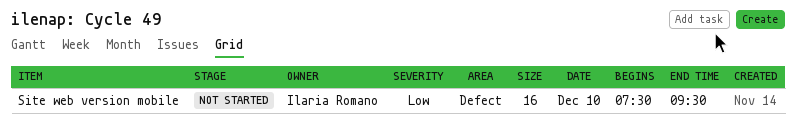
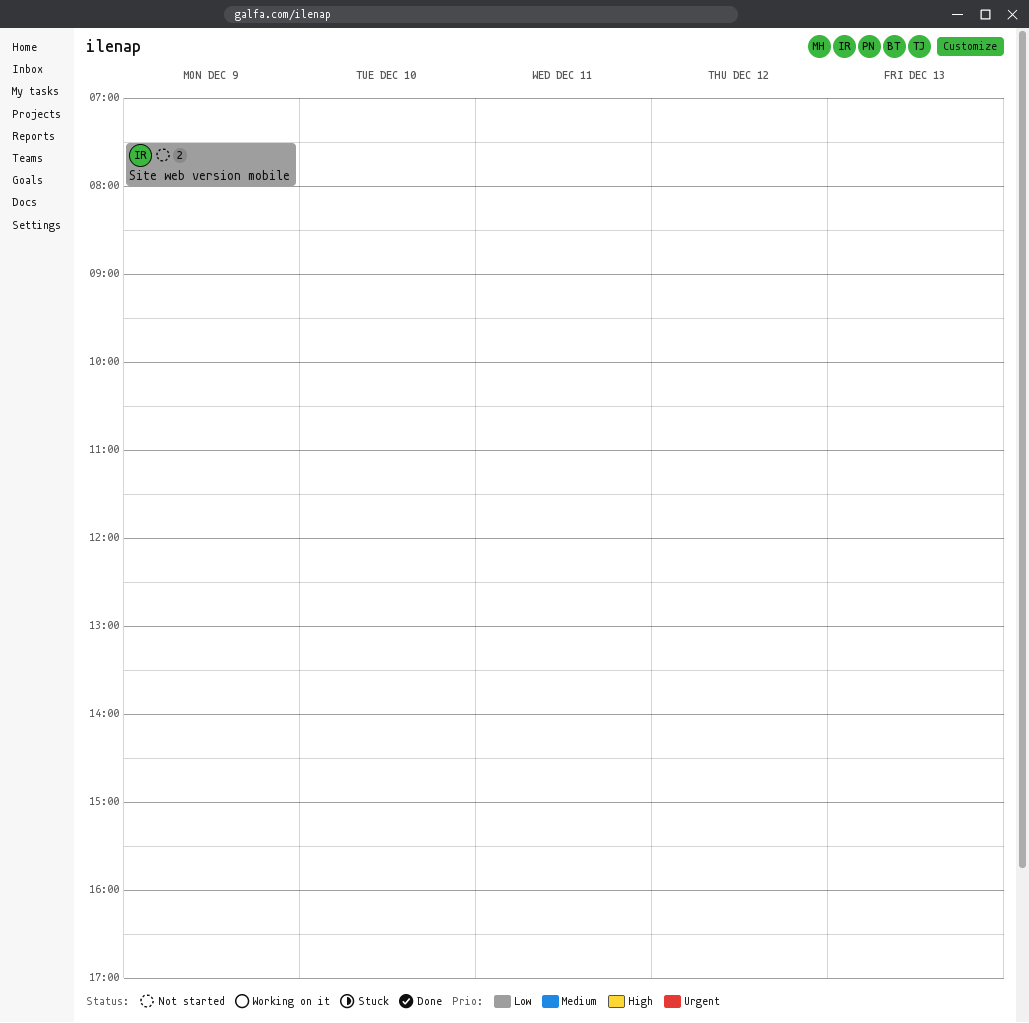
Site web version mobile, estimate: 16 -> 2
Site web version mobile, day: Dec 10 -> Dec 9
Site web version mobile, ends: 09:30 -> 08:00

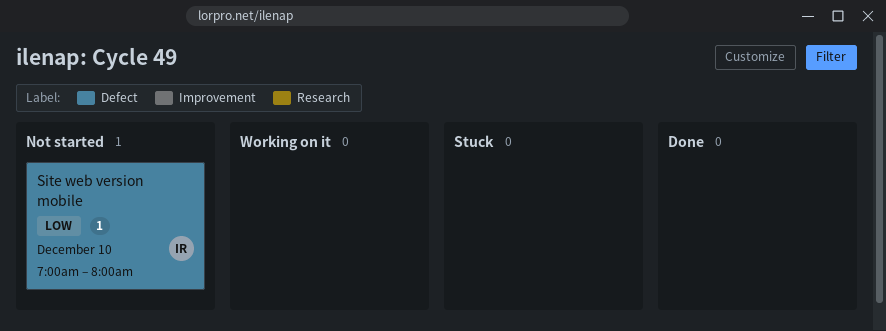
Site web version mobile, estimate: 2 -> 1
Site web version mobile, day: Dec 9 -> Dec 10
Site web version mobile, begins: 07:30 -> 07:00

